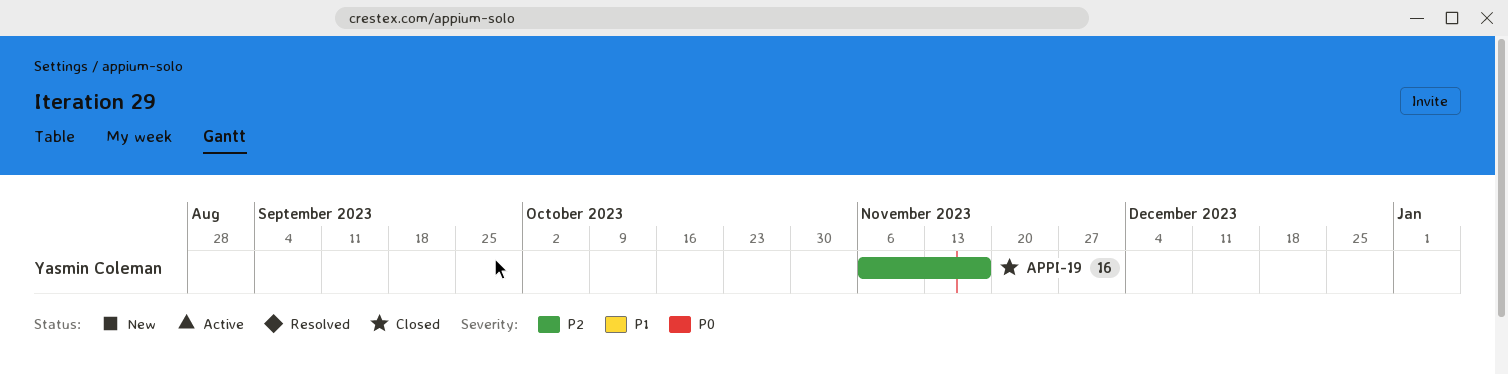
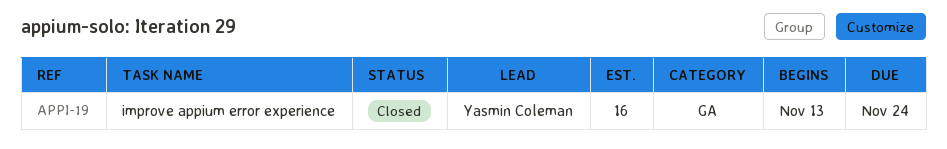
APPI-19, start: Nov 6 -> Nov 13
APPI-19, due: Nov 17 -> Nov 24

